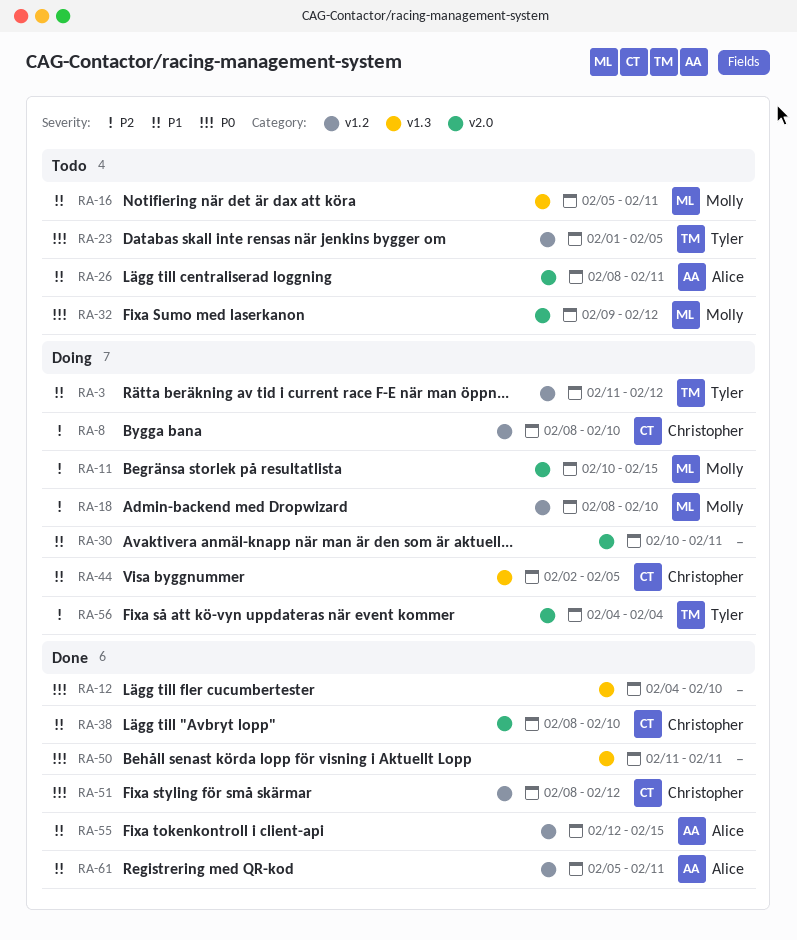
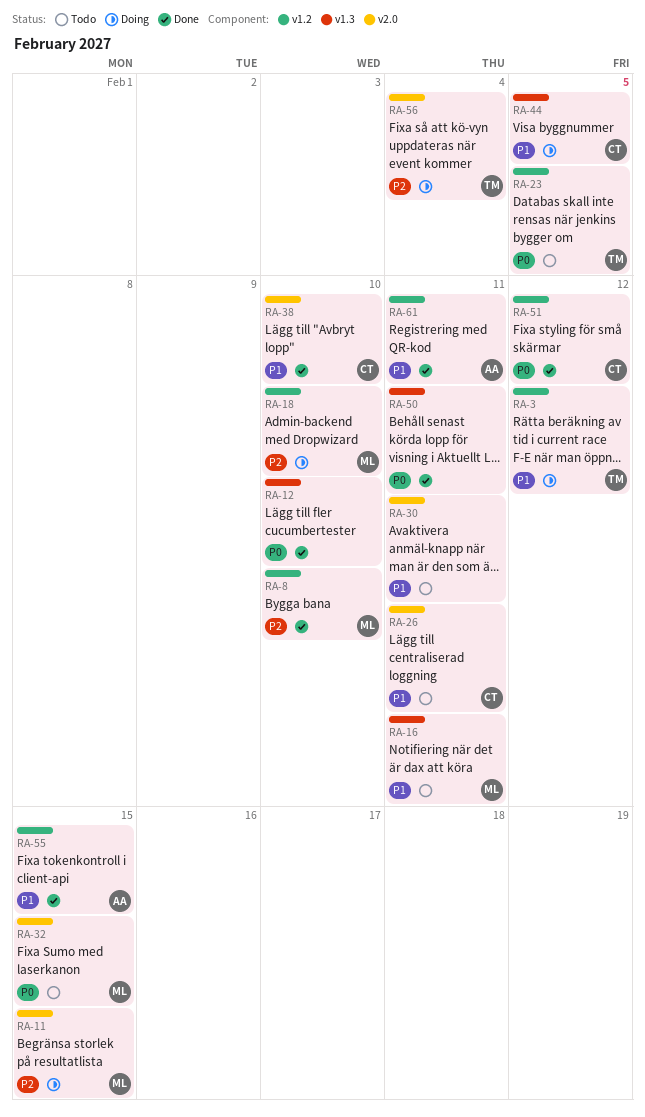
RA-8, status: Doing -> Done
RA-8, owner: Christopher -> Molly
RA-26, owner: Alice -> Christopher
RA-30, status: Doing -> Todo
RA-32, due: Feb 12 -> Feb 15

